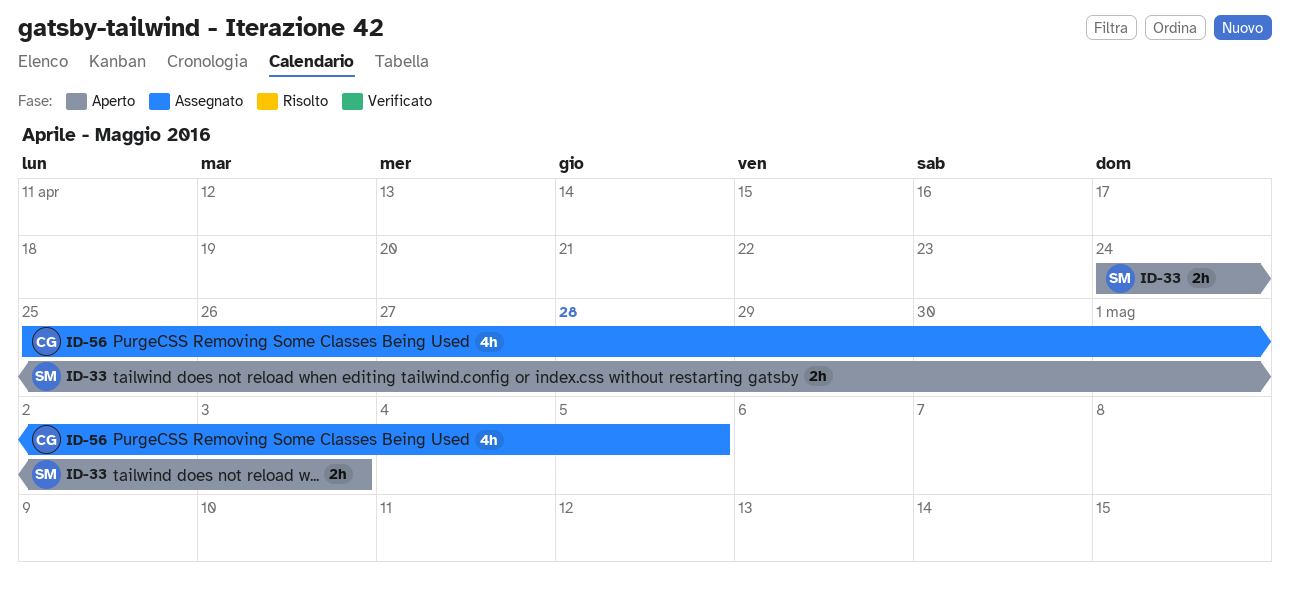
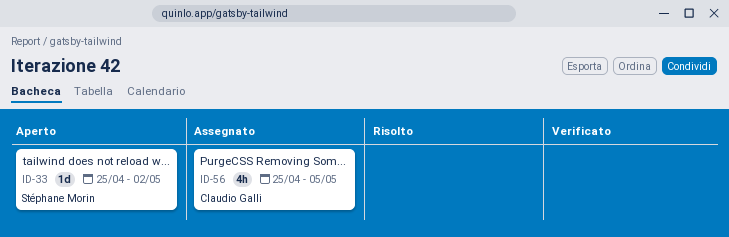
ID-33, estimate: 2h -> 1d
ID-33, start: Apr 24 -> Apr 25
ID-33, due: May 3 -> May 2

